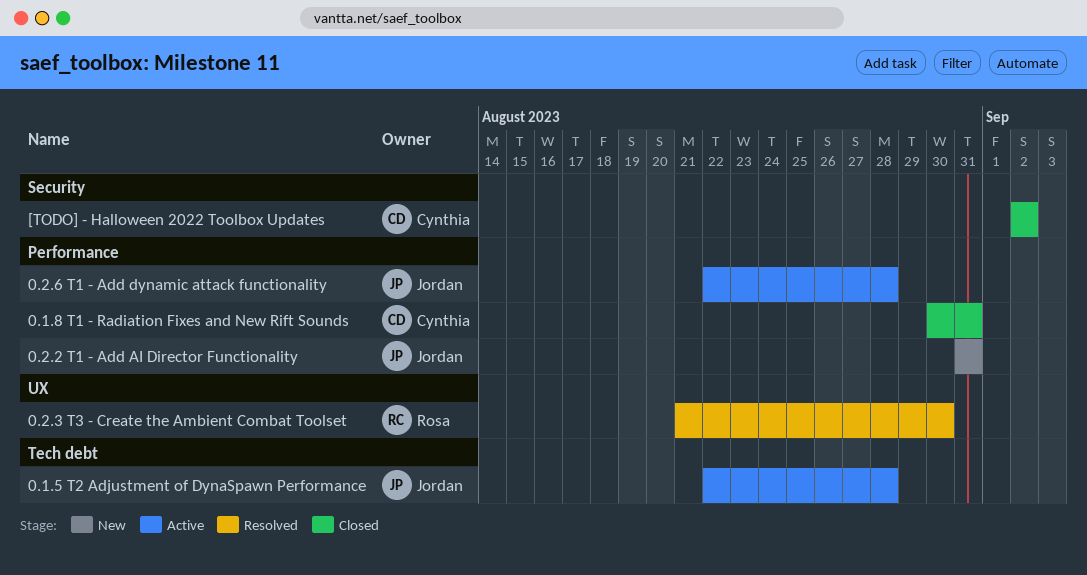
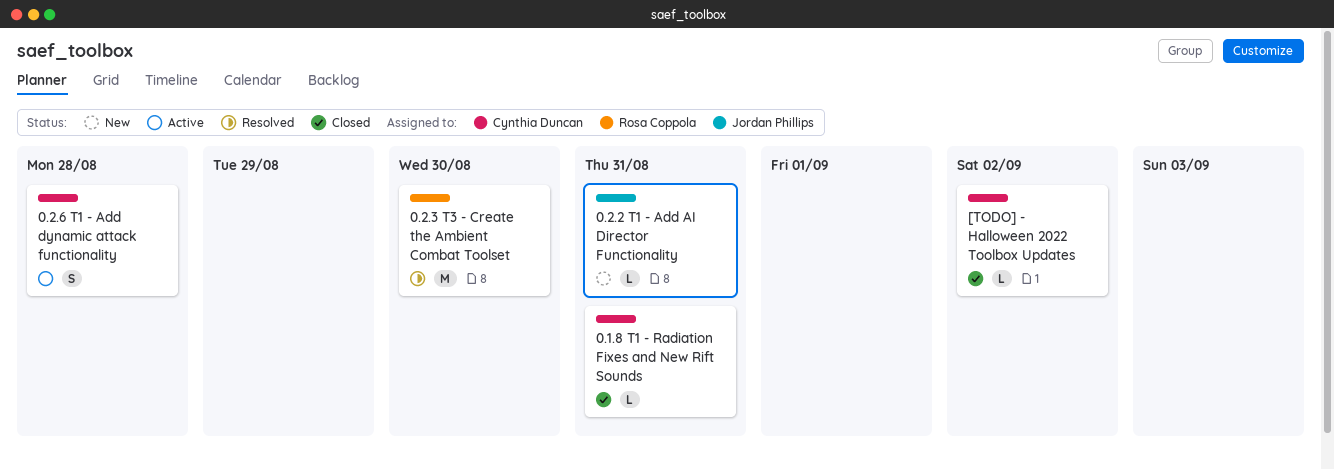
0.1.5 T2 Adjustment of DynaSpawn Performance: present -> none
0.2.6 T1 - Add dynamic attack functionality, owner: Jordan Phillips -> Cynthia Duncan

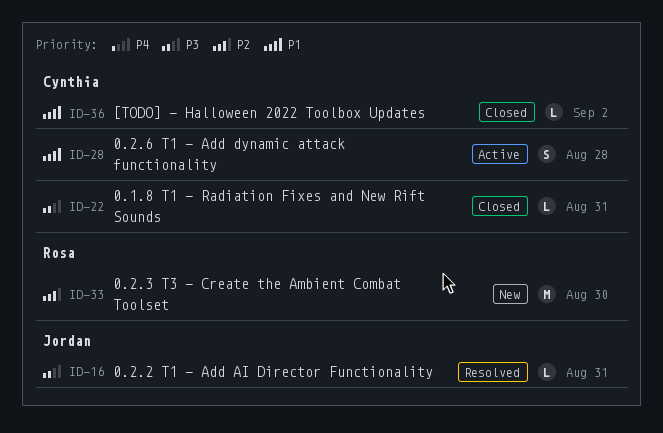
0.2.2 T1 - Add AI Director Functionality, status: New -> Resolved
0.2.3 T3 - Create the Ambient Combat Toolset, status: Resolved -> New

